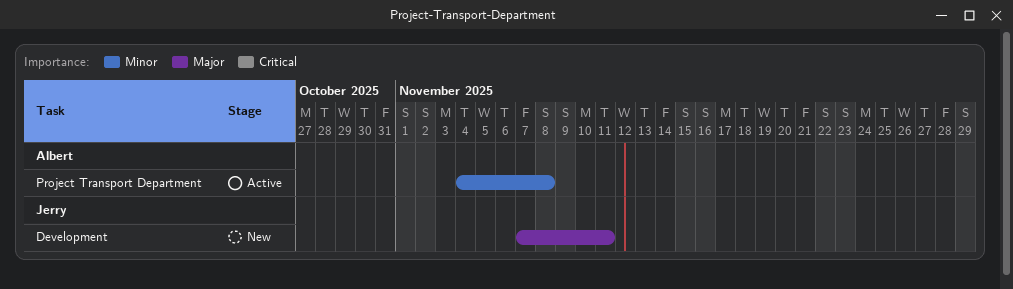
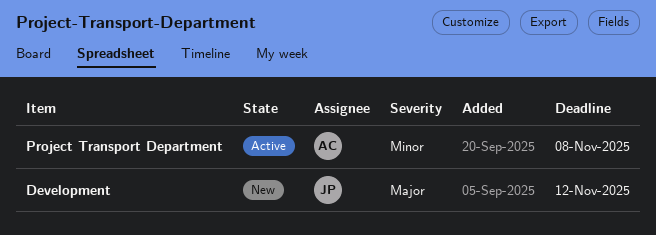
Development, due: Nov 11 -> Nov 12

